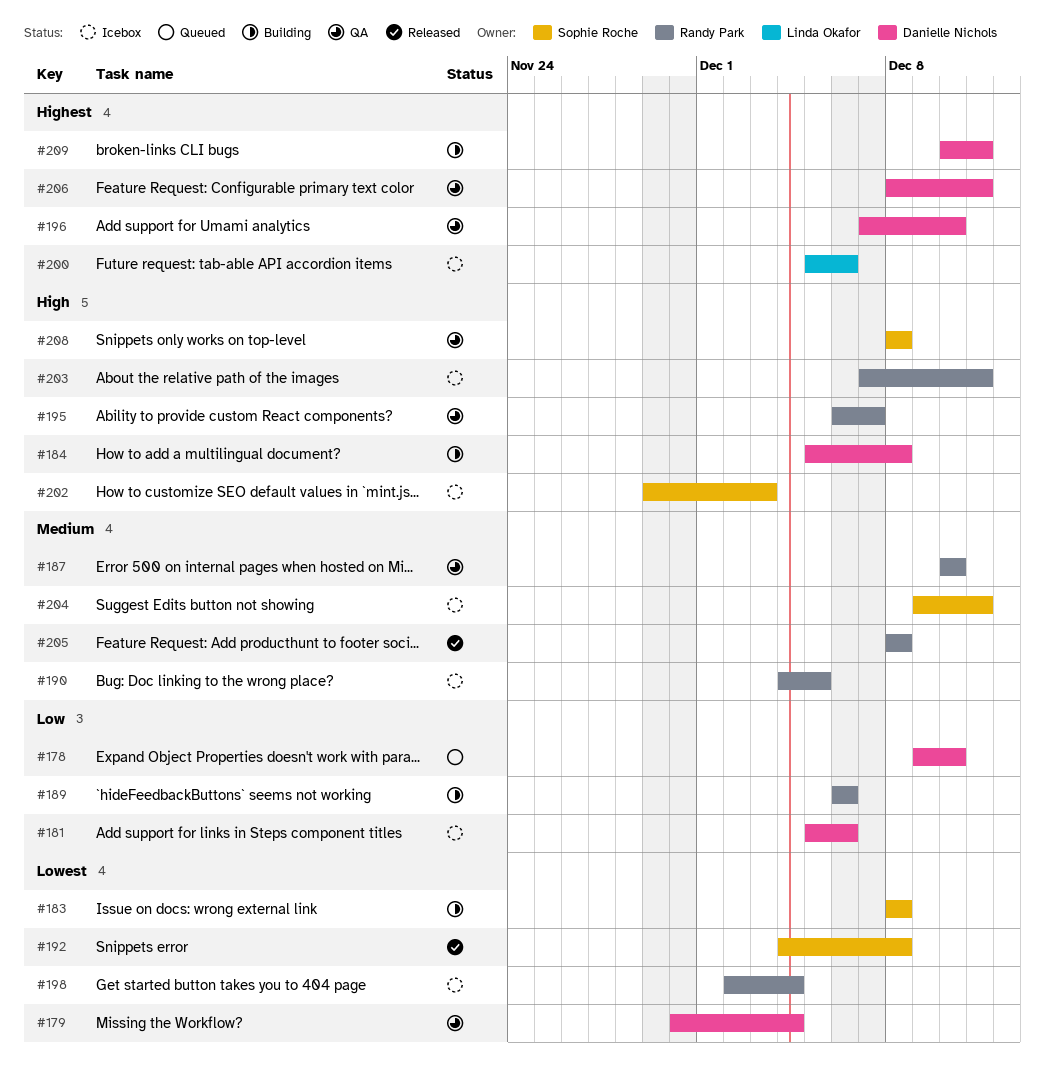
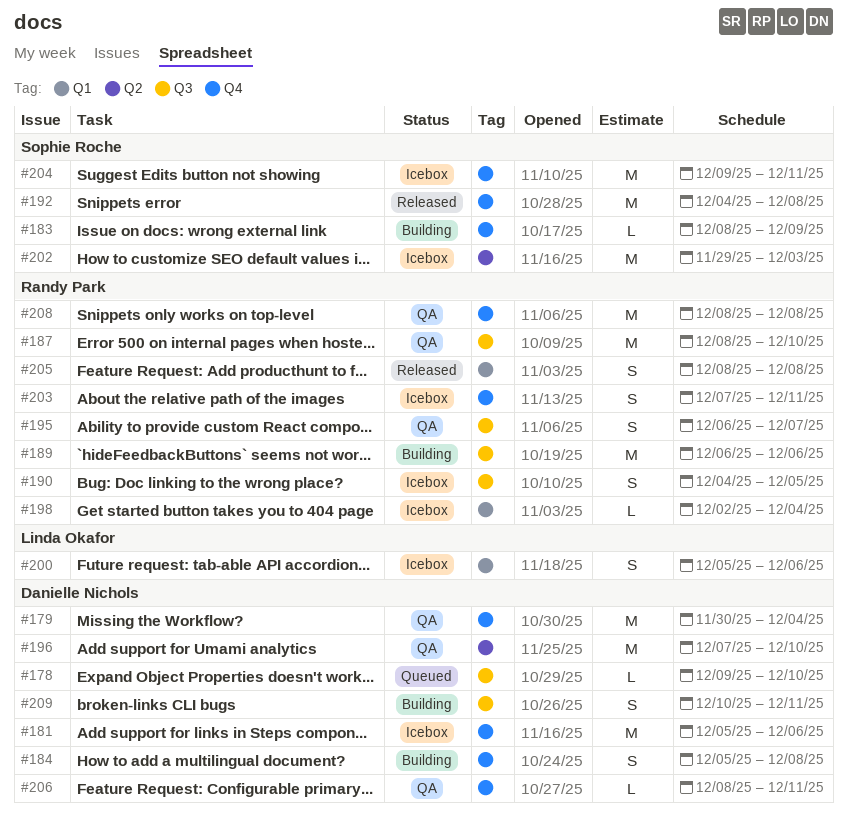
#183, due: Dec 8 -> Dec 9
#187, start: Dec 10 -> Dec 8
#208, owner: Sophie Roche -> Randy Park

